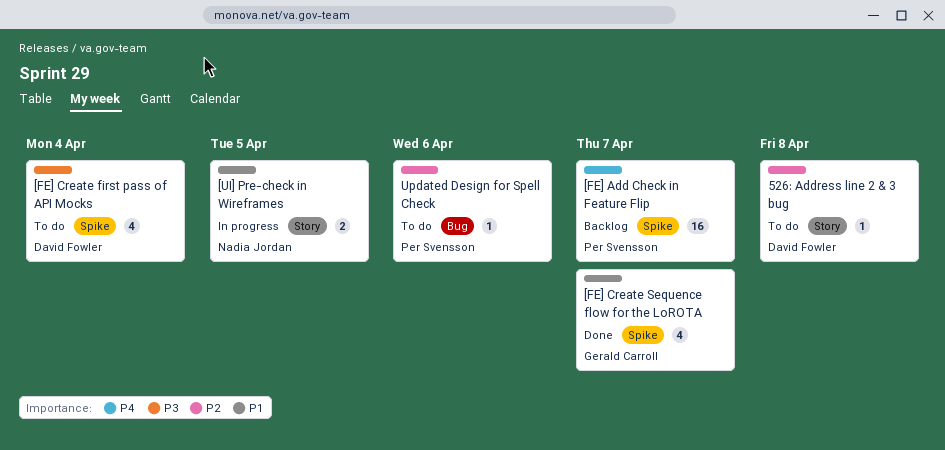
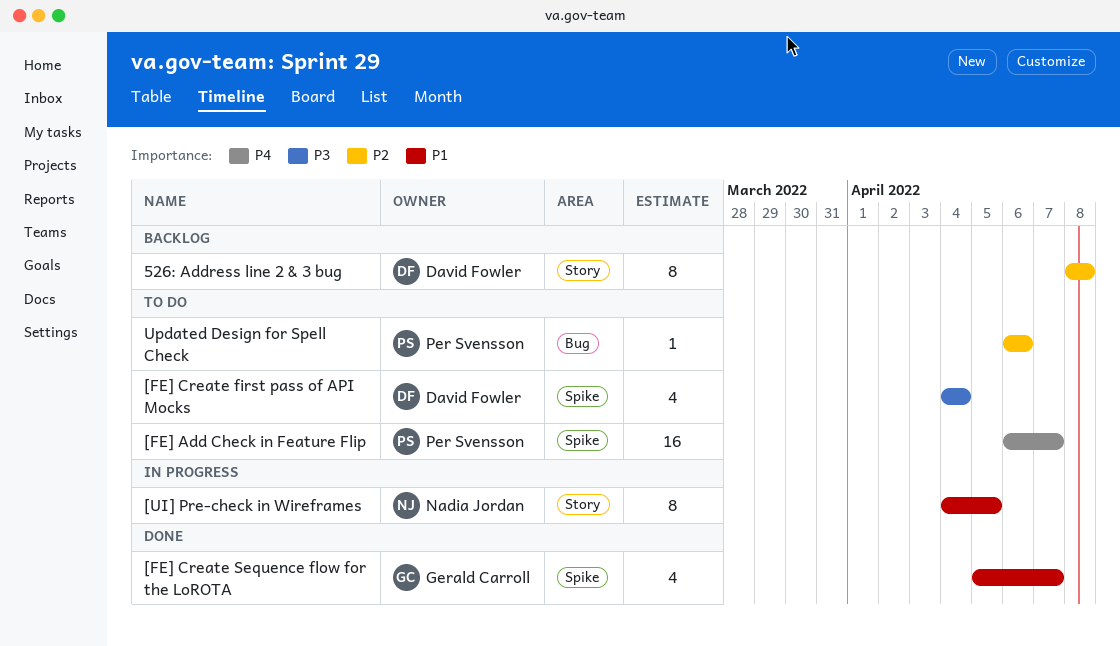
526: Address line 2 & 3 bug, status: To do -> Backlog
526: Address line 2 & 3 bug, estimate: 1 -> 8
[FE] Add Check in Feature Flip, status: Backlog -> To do
[UI] Pre-check in Wireframes, estimate: 2 -> 8

